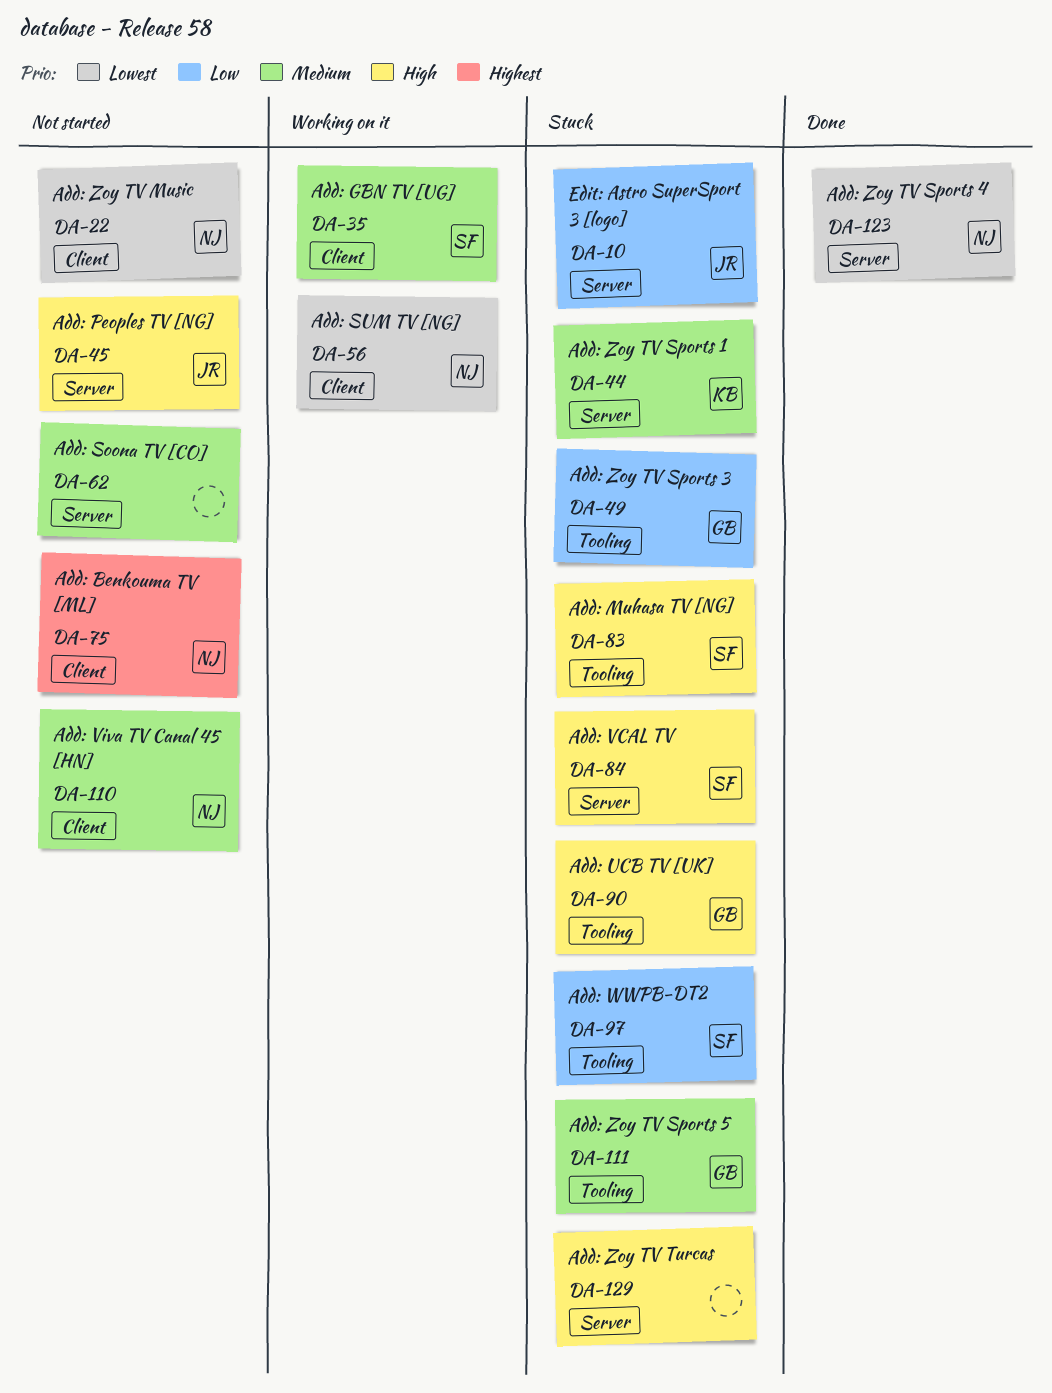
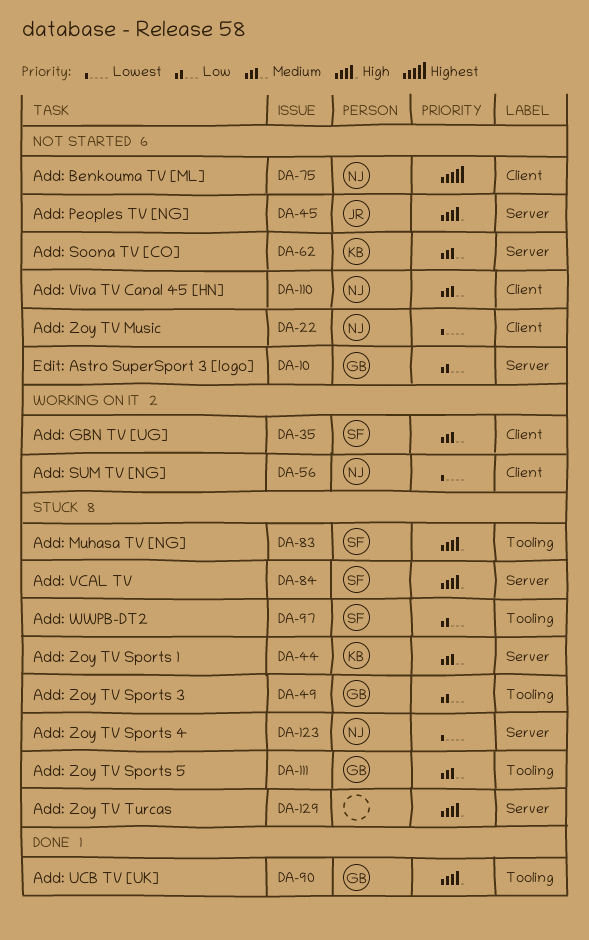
DA-10, status: Stuck -> Not started
DA-10, owner: JR -> GB
DA-62, owner: none -> KB
DA-90, status: Stuck -> Done
DA-123, status: Done -> Stuck

